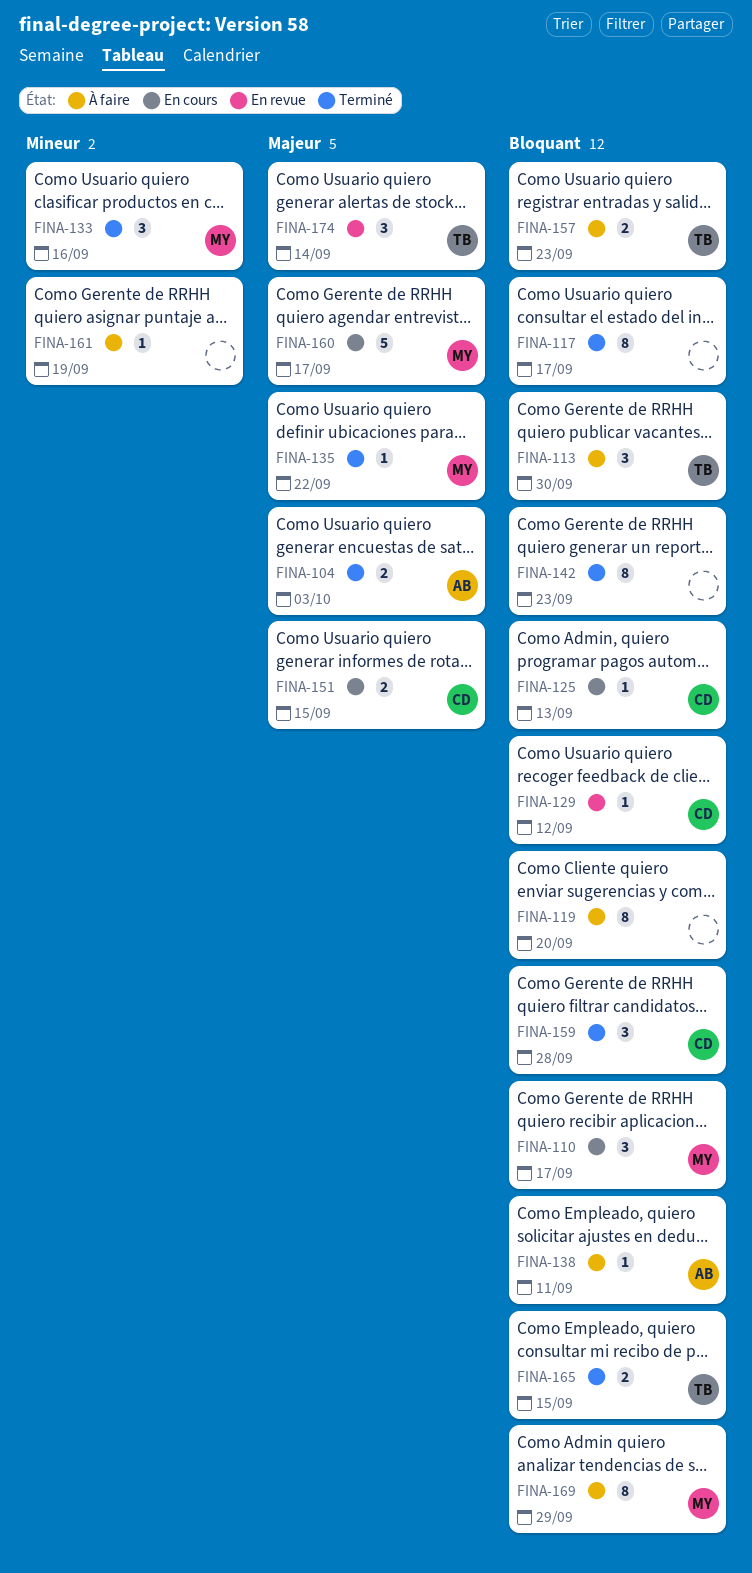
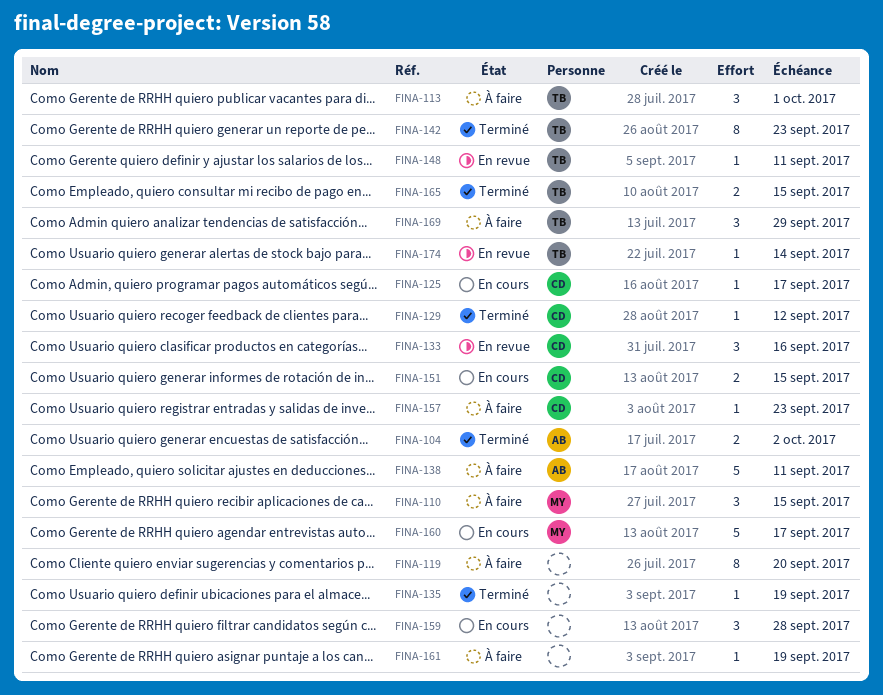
FINA-104, due: Oct 3 -> Oct 2
FINA-110, status: En cours -> À faire
FINA-110, due: Sep 17 -> Sep 15
FINA-113, due: Sep 30 -> Oct 1
FINA-117: present -> none
FINA-125, due: Sep 13 -> Sep 17
FINA-129, status: En revue -> Terminé
FINA-133, status: Terminé -> En revue
FINA-133, owner: MY -> CD
FINA-135, owner: MY -> none
FINA-135, due: Sep 22 -> Sep 19
FINA-138, estimate: 1 -> 5
FINA-142, owner: none -> TB
FINA-148: none -> present
FINA-157, owner: TB -> CD
FINA-157, estimate: 2 -> 1
FINA-159, status: Terminé -> En cours
FINA-159, owner: CD -> none
FINA-169, owner: MY -> TB
FINA-169, estimate: 8 -> 3
FINA-174, estimate: 3 -> 1

